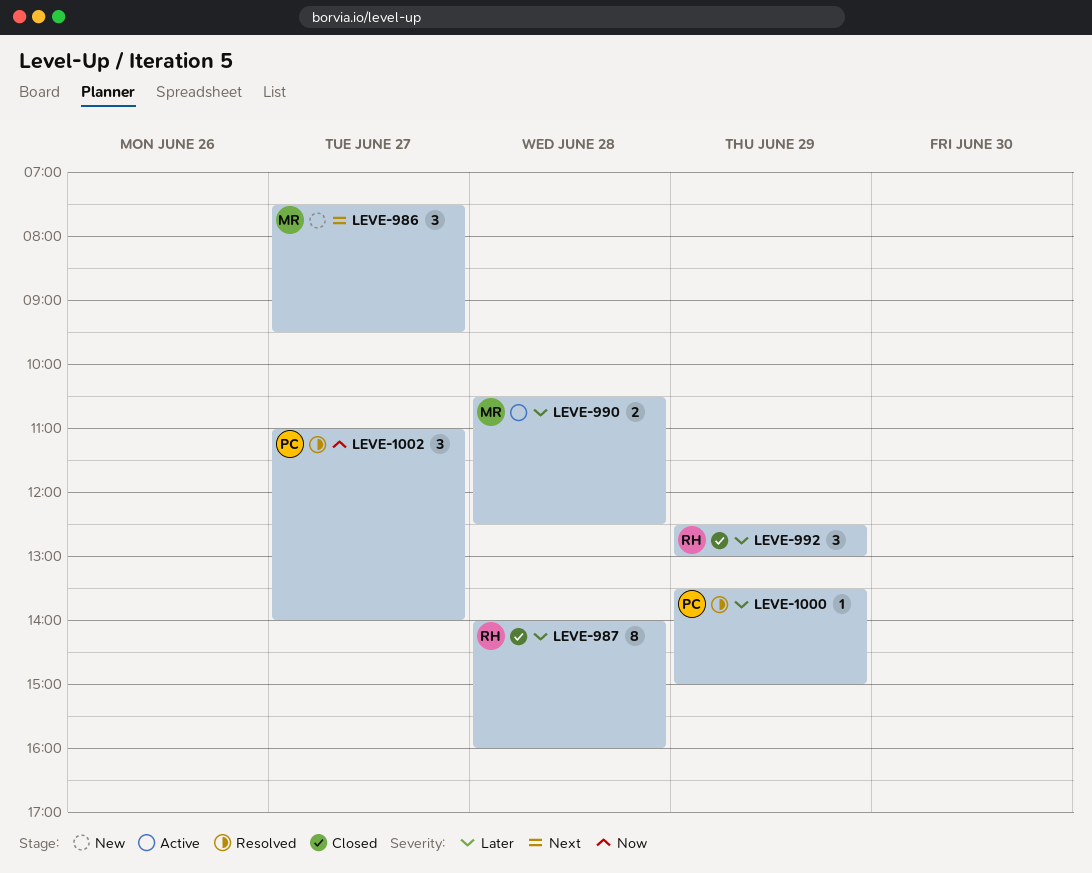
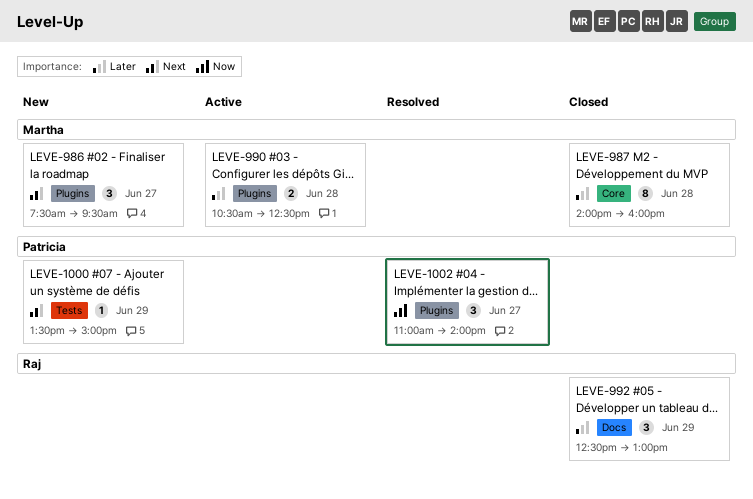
LEVE-987, owner: Raj -> Martha
LEVE-1000, status: Resolved -> New
LEVE-1000, priority: Later -> Next

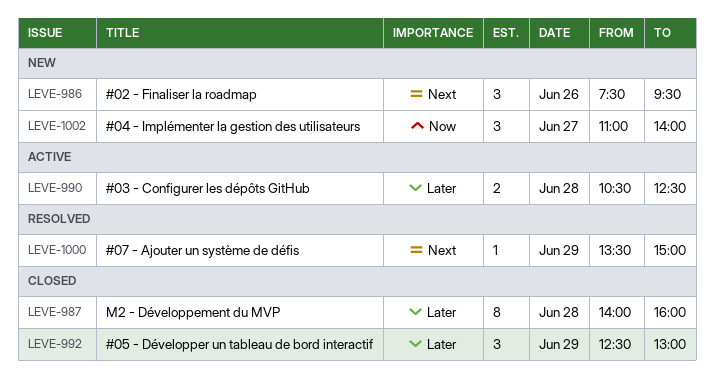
LEVE-986, day: Jun 27 -> Jun 26
LEVE-1000, status: New -> Resolved
LEVE-1002, status: Resolved -> New

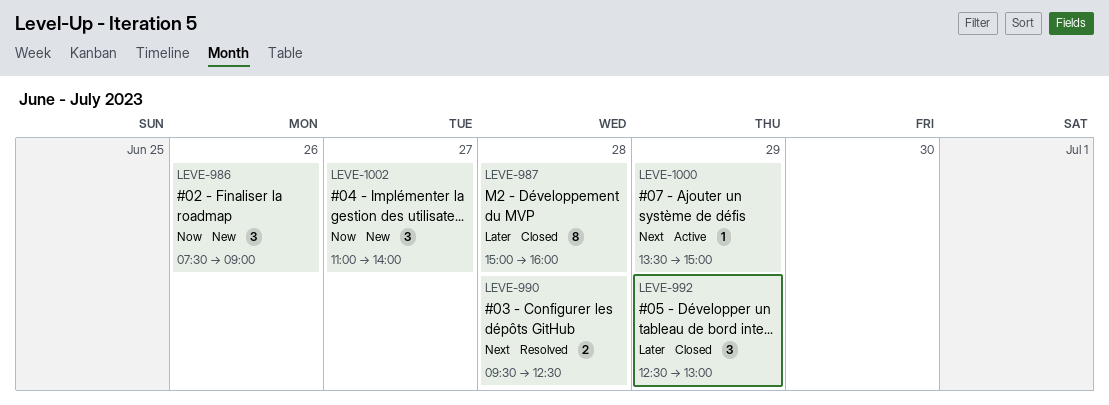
LEVE-986, priority: Next -> Now
LEVE-986, ends: 09:30 -> 09:00
LEVE-987, begins: 14:00 -> 15:00
LEVE-990, status: Active -> Resolved
LEVE-990, priority: Later -> Next
LEVE-990, begins: 10:30 -> 09:30
LEVE-1000, status: Resolved -> Active

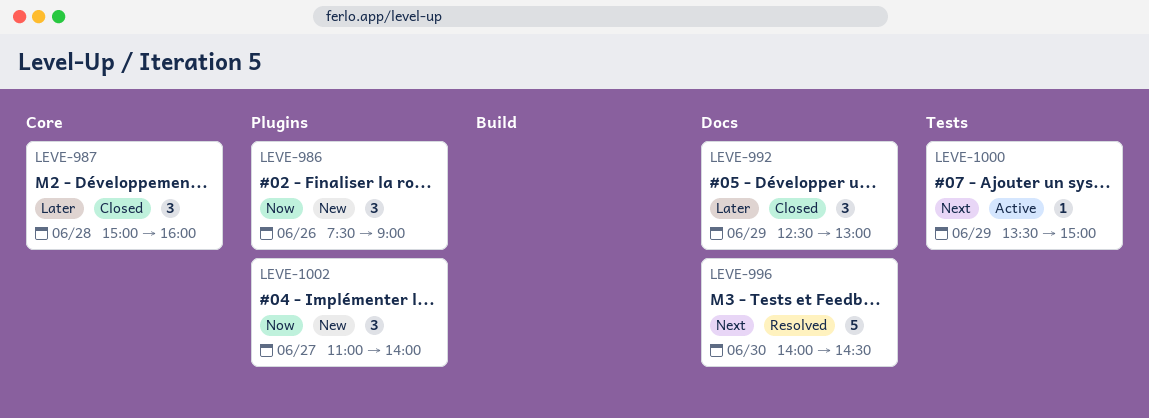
LEVE-987, estimate: 8 -> 3
LEVE-990: present -> none
LEVE-996: none -> present

